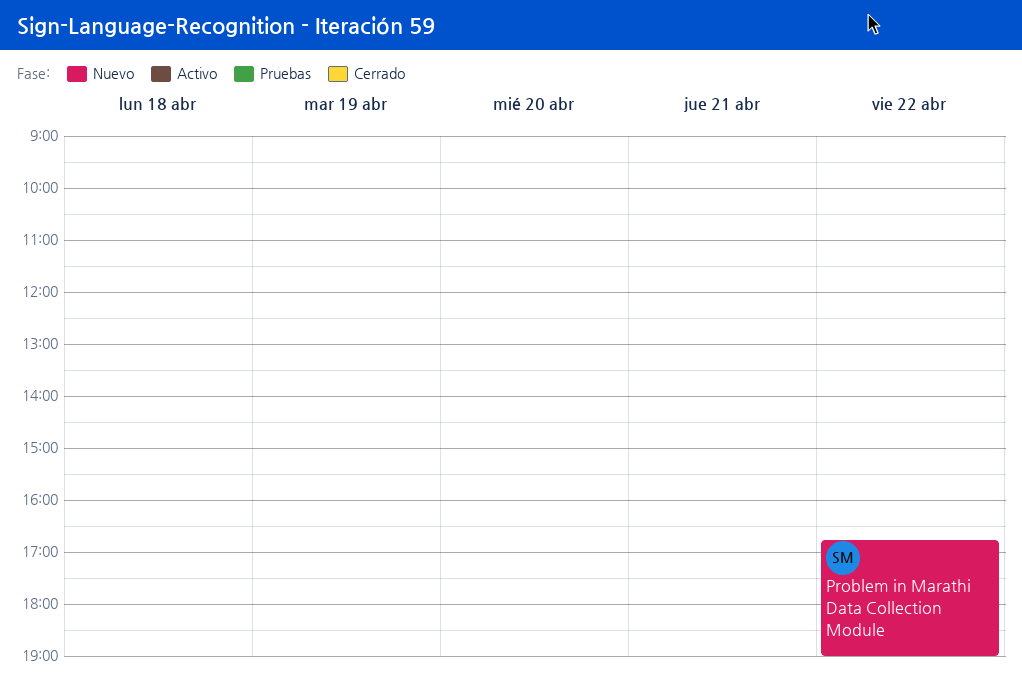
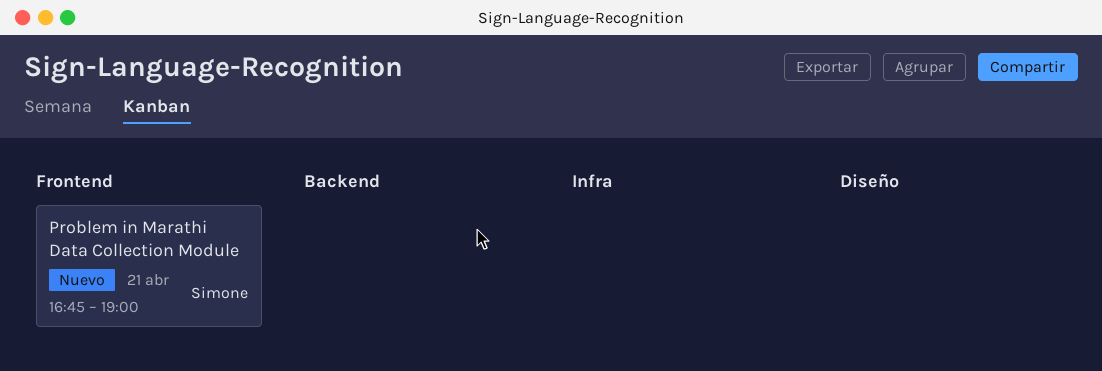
Problem in Marathi Data Collection Module, day: Apr 22 -> Apr 21

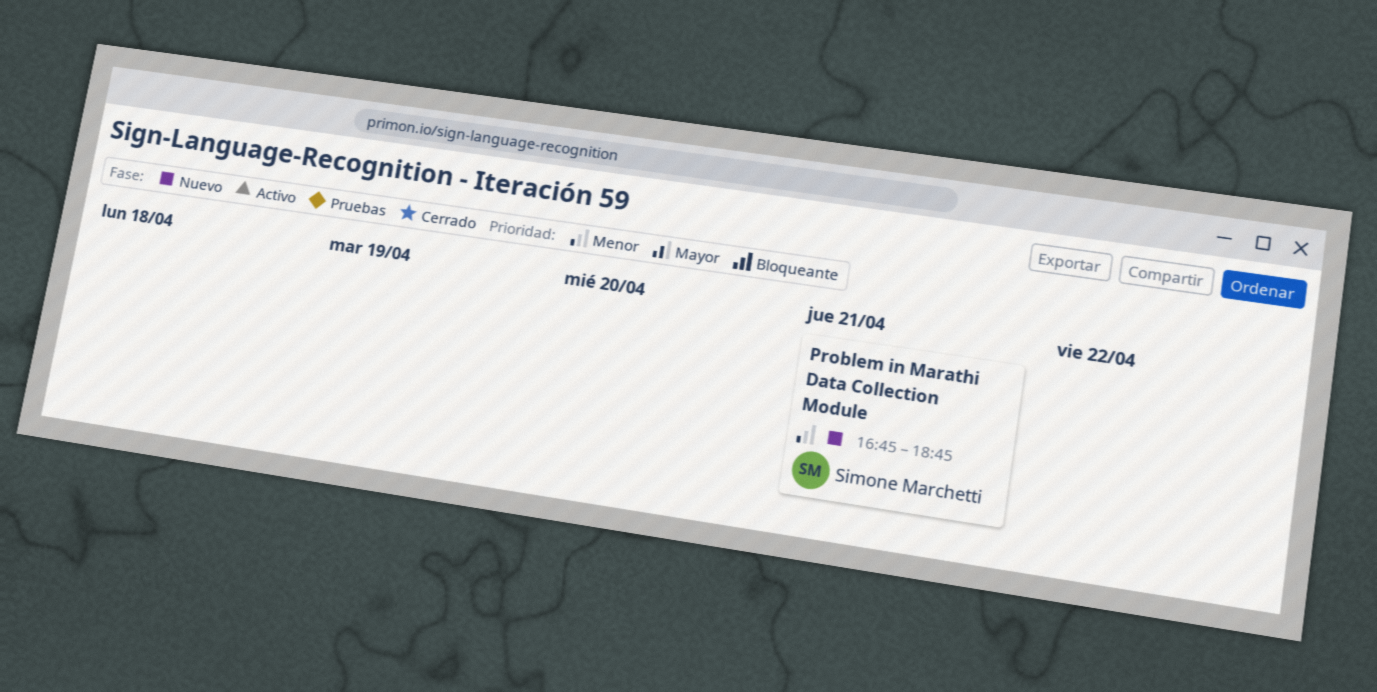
Problem in Marathi Data Collection Module, ends: 19:00 -> 18:45

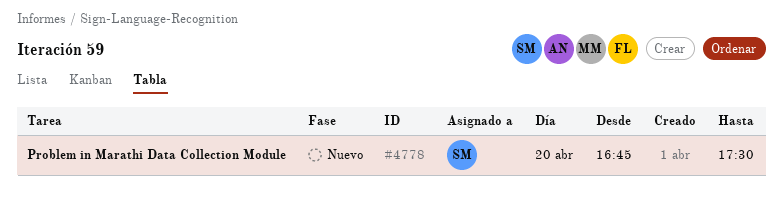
Problem in Marathi Data Collection Module, day: Apr 21 -> Apr 20
Problem in Marathi Data Collection Module, ends: 18:45 -> 17:30

